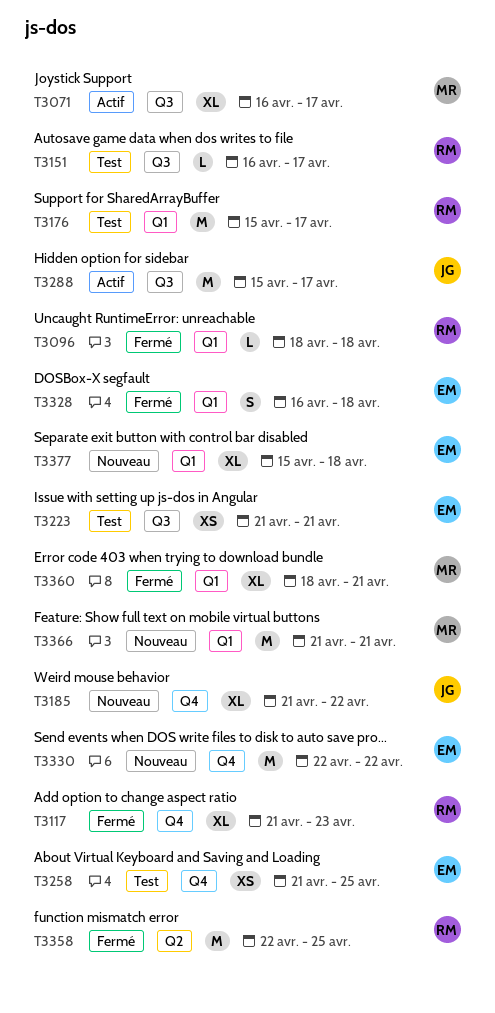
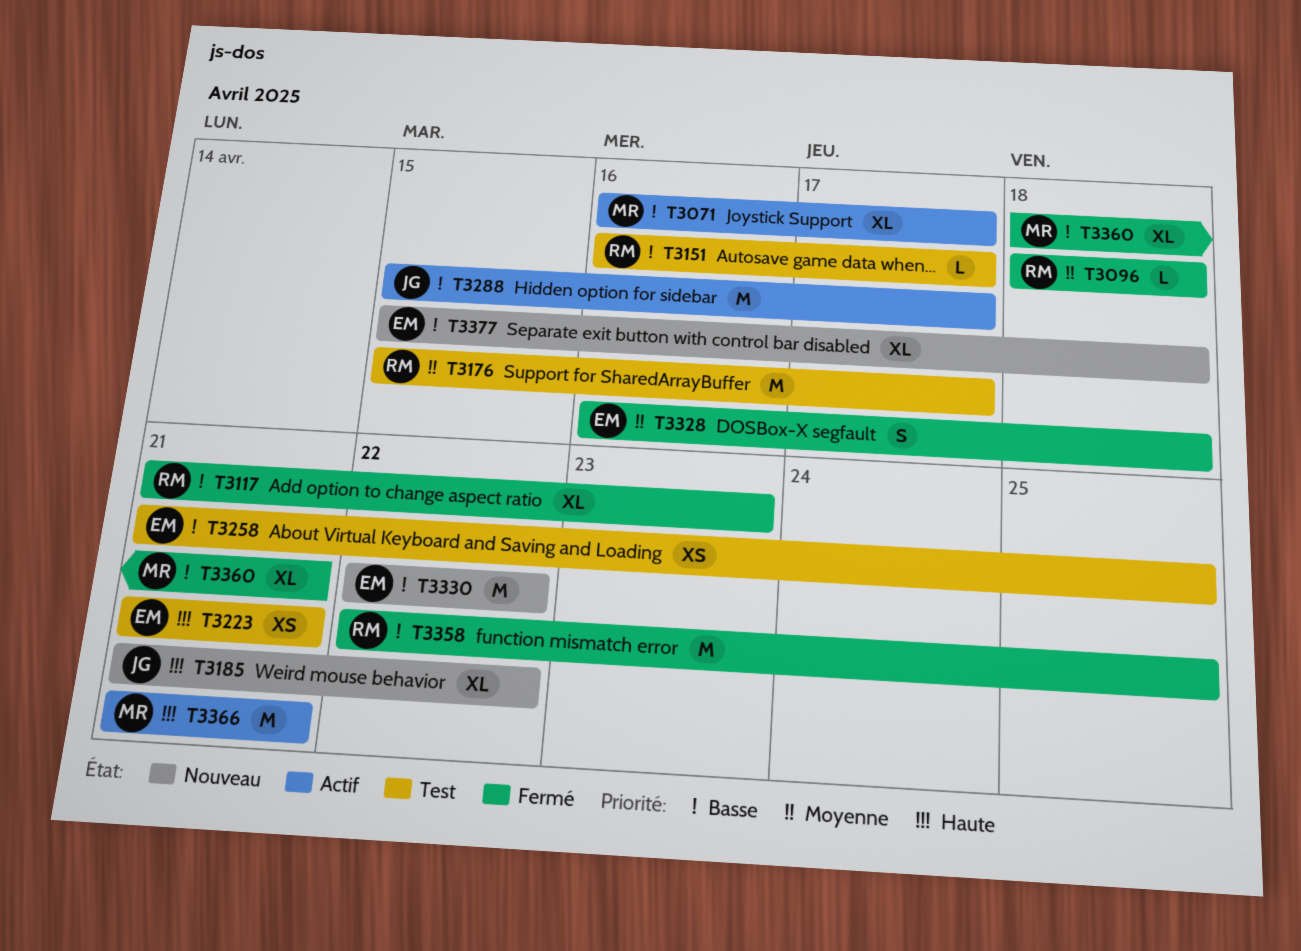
T3366, status: Nouveau -> Actif

